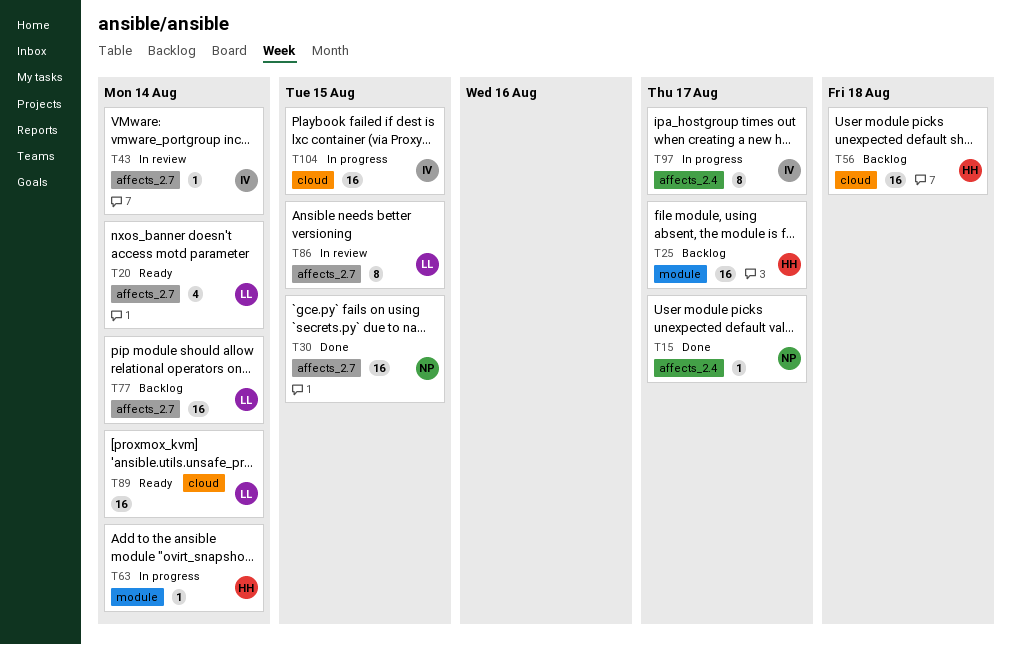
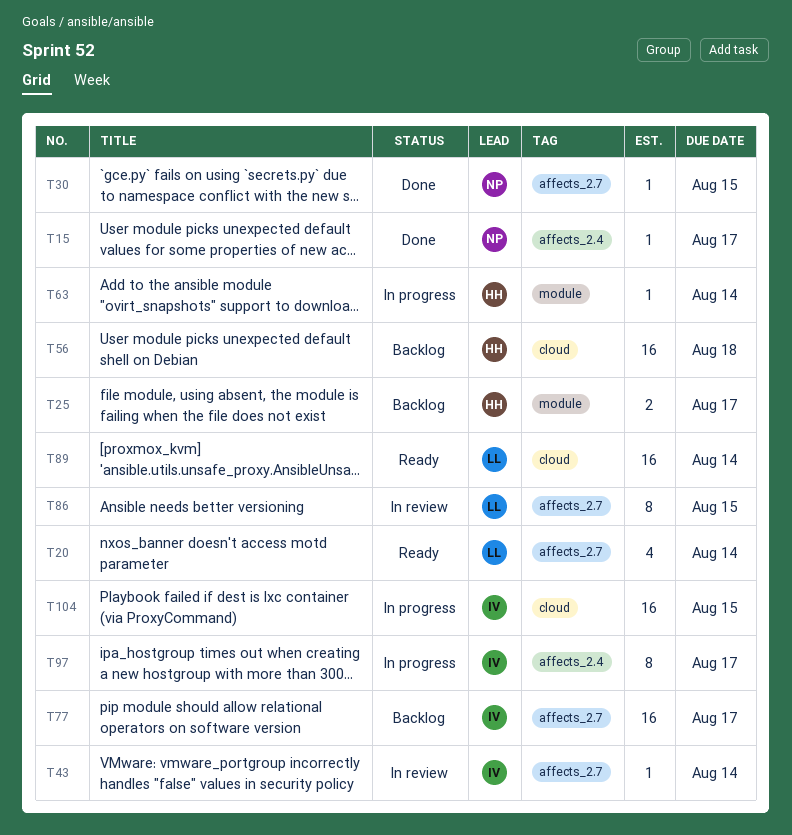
T25, estimate: 16 -> 2
T30, estimate: 16 -> 1
T77, owner: LL -> IV
T77, due: Aug 14 -> Aug 17

